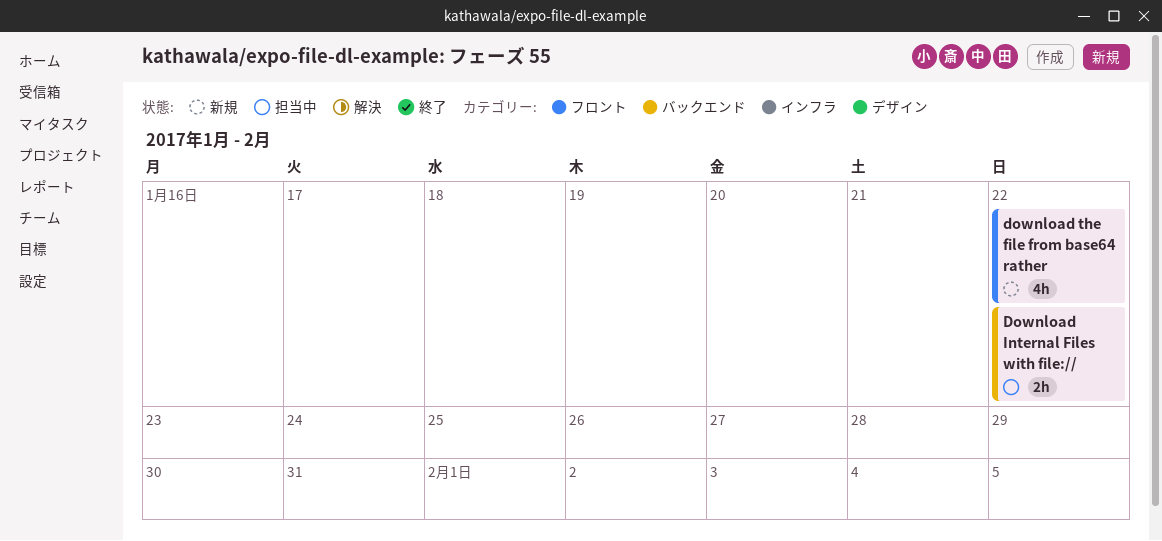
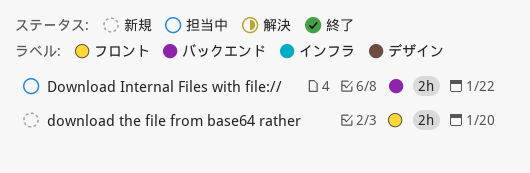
download the file from base64 rather, estimate: 4h -> 2h
download the file from base64 rather, due: Jan 22 -> Jan 20

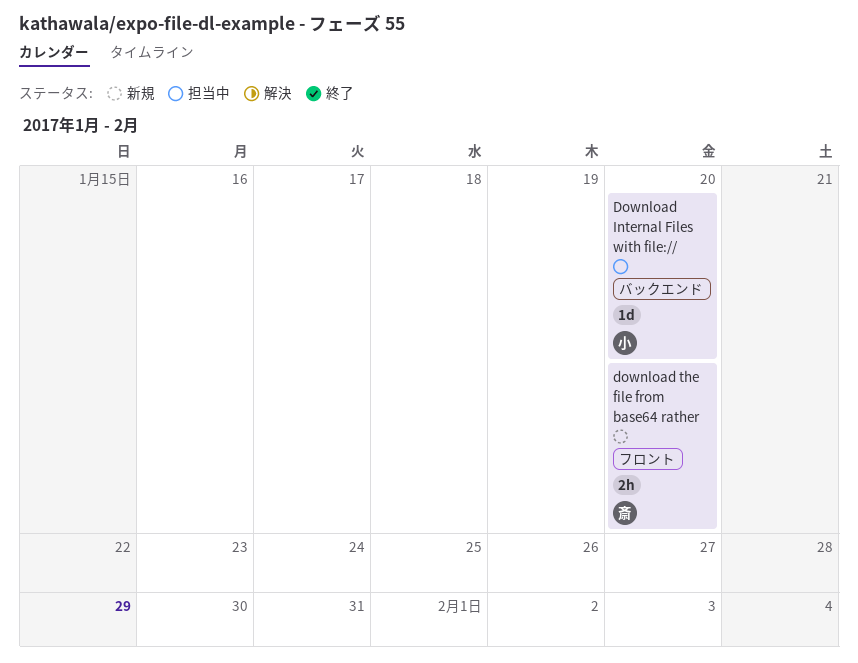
Download Internal Files with file://, estimate: 2h -> 1d
Download Internal Files with file://, due: Jan 22 -> Jan 20

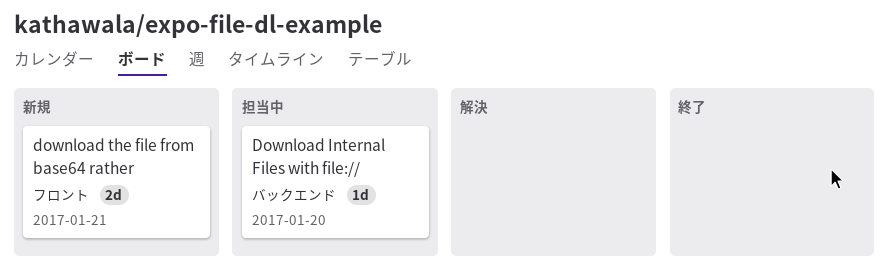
download the file from base64 rather, estimate: 2h -> 2d
download the file from base64 rather, due: Jan 20 -> Jan 21

